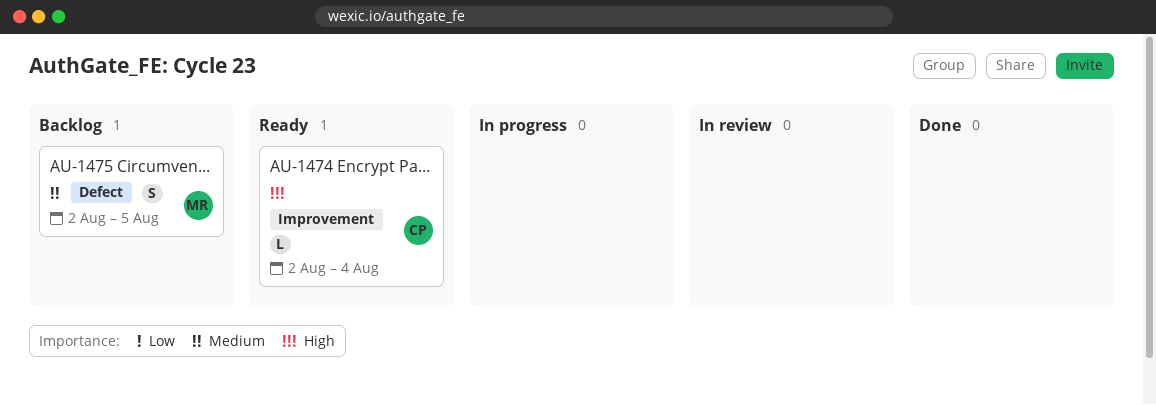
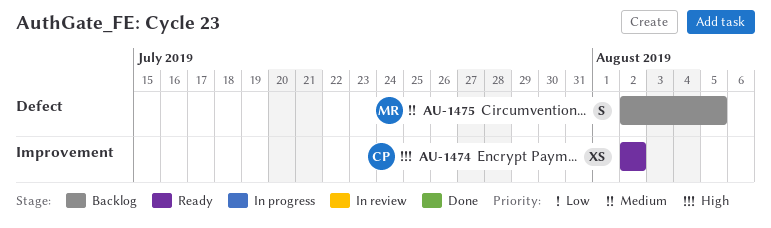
AU-1474, estimate: L -> XS
AU-1474, due: Aug 4 -> Aug 2

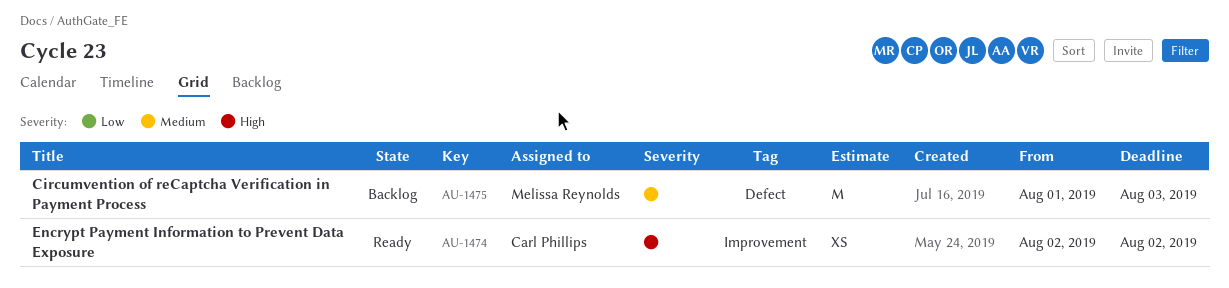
AU-1475, estimate: S -> M
AU-1475, start: Aug 2 -> Aug 1
AU-1475, due: Aug 5 -> Aug 3

